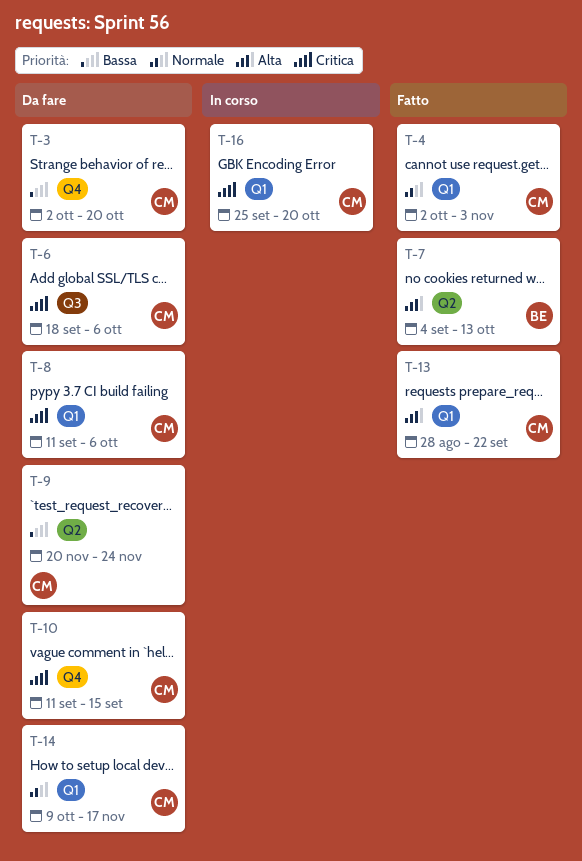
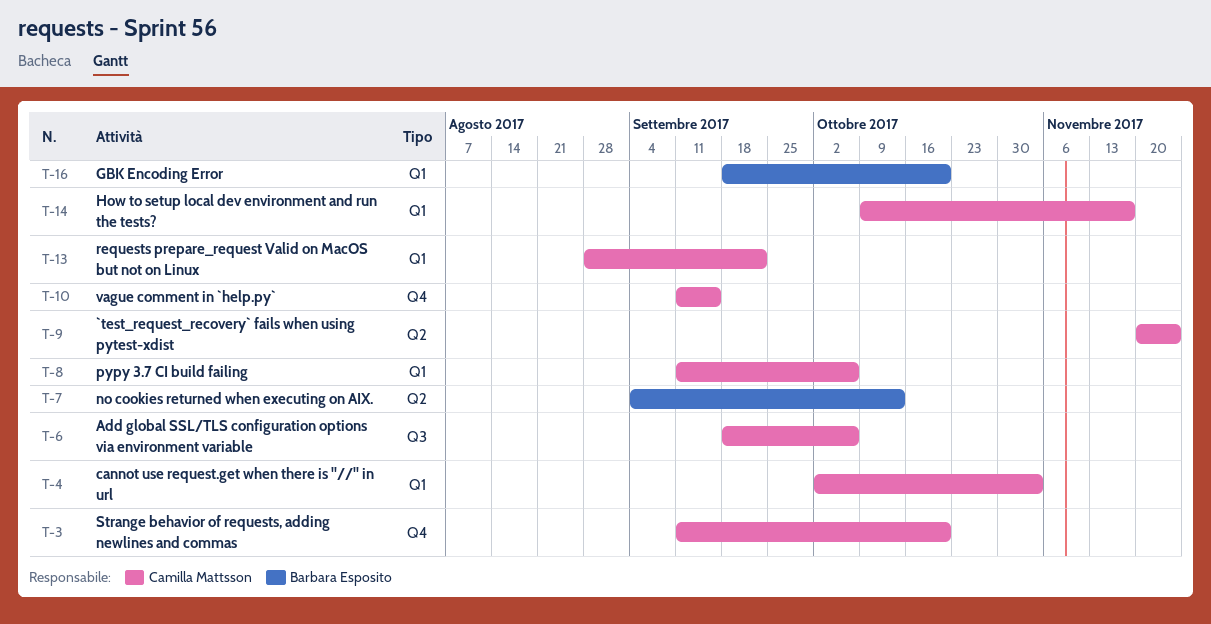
T-3, start: Oct 2 -> Sep 11
T-16, owner: Camilla Mattsson -> Barbara Esposito
T-16, start: Sep 25 -> Sep 18

